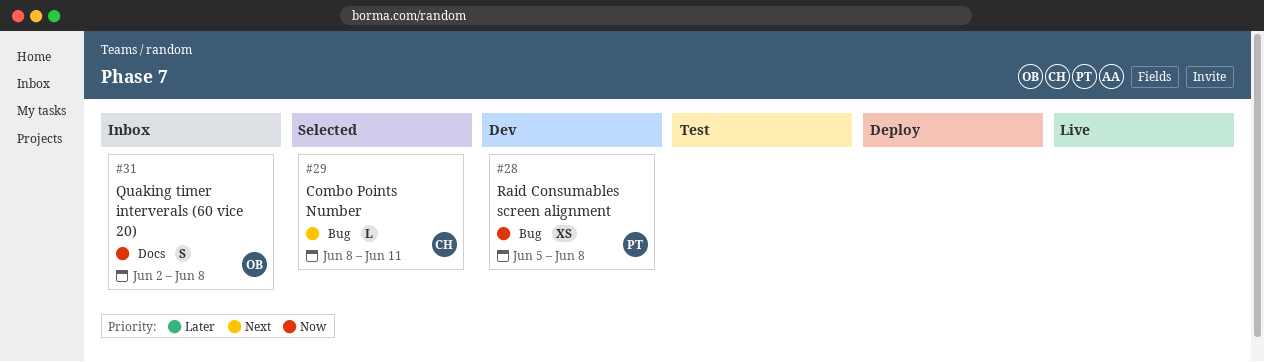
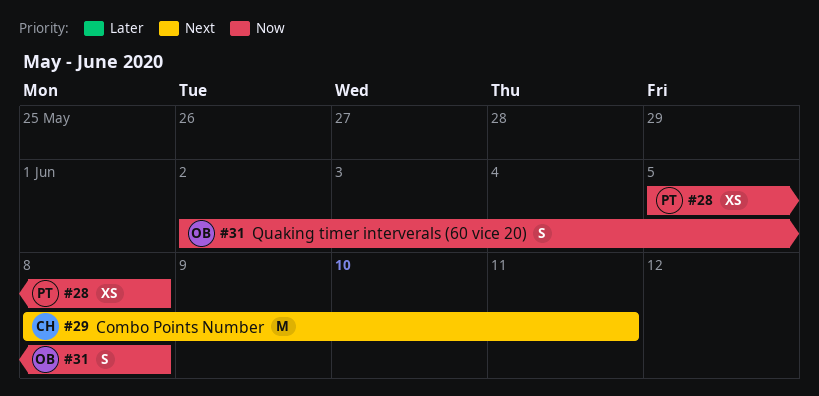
#29, estimate: L -> M

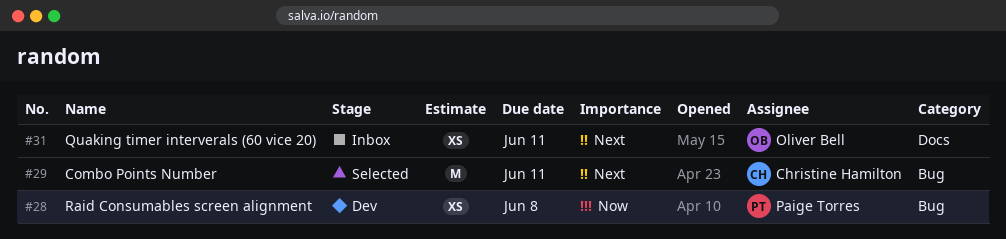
#31, priority: Now -> Next
#31, estimate: S -> XS
#31, due: Jun 8 -> Jun 11

